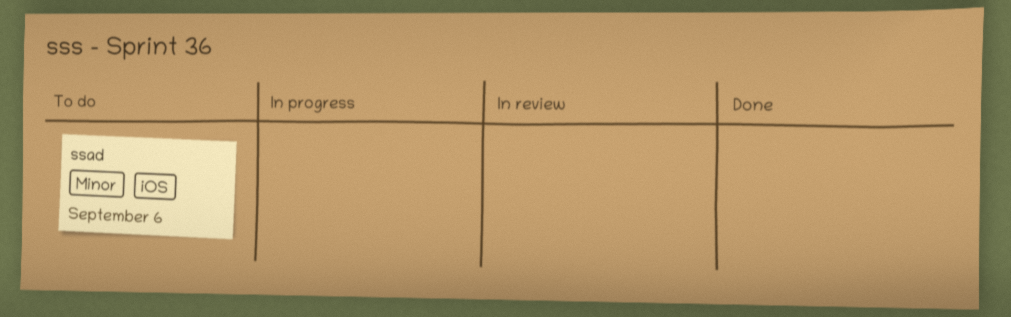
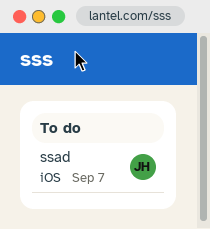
ssad, due: Sep 6 -> Sep 7

